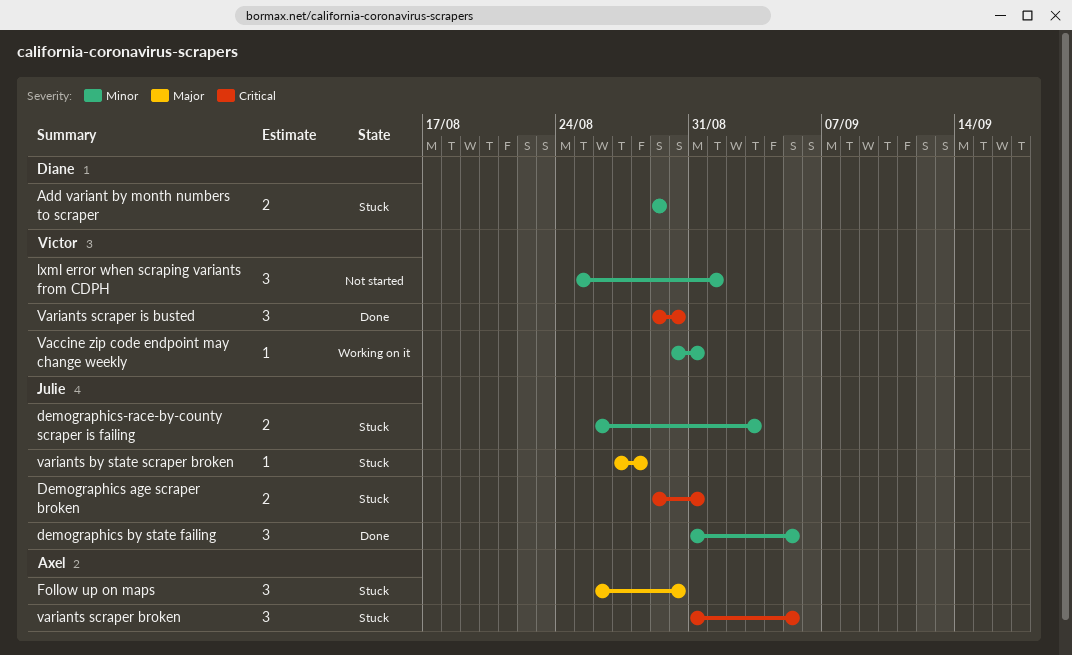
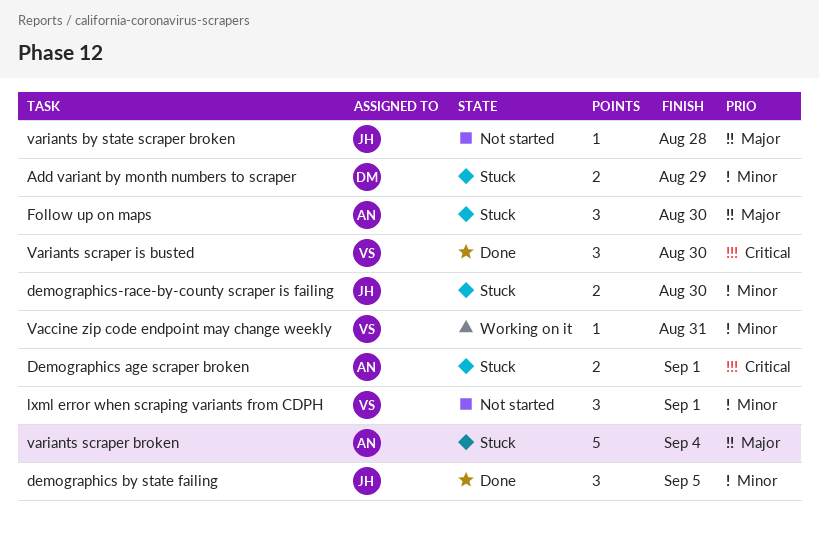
Demographics age scraper broken, owner: Julie -> Axel
Demographics age scraper broken, due: Aug 31 -> Sep 1
demographics-race-by-county scraper is failing, due: Sep 3 -> Aug 30
variants by state scraper broken, status: Stuck -> Not started
variants scraper broken, priority: Critical -> Major
variants scraper broken, estimate: 3 -> 5
variants scraper broken, due: Sep 5 -> Sep 4

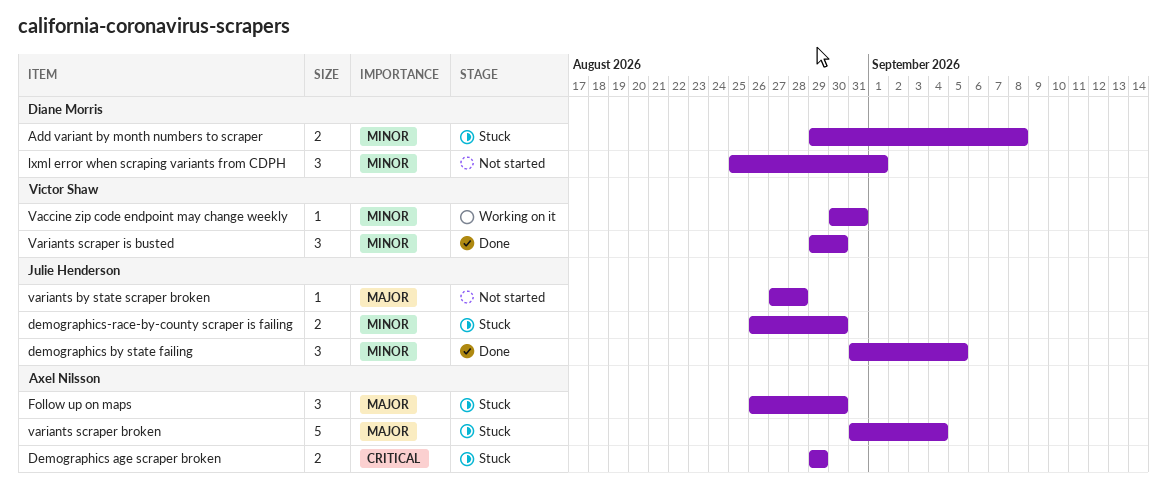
Add variant by month numbers to scraper, due: Aug 29 -> Sep 8
Demographics age scraper broken, due: Sep 1 -> Aug 29
lxml error when scraping variants from CDPH, owner: Victor Shaw -> Diane Morris
Variants scraper is busted, priority: Critical -> Minor

